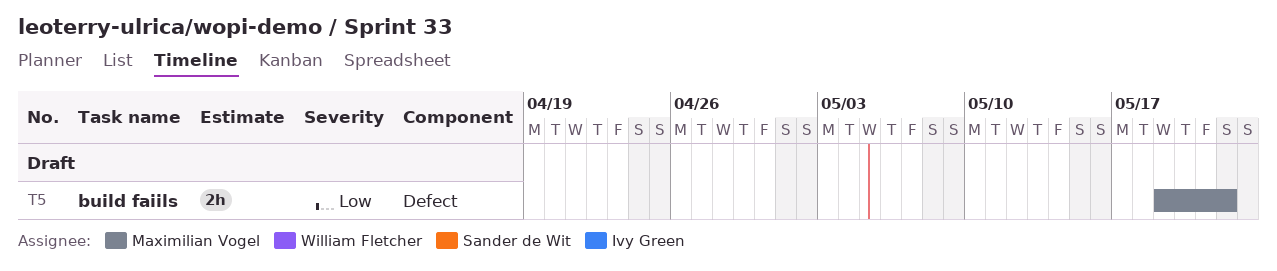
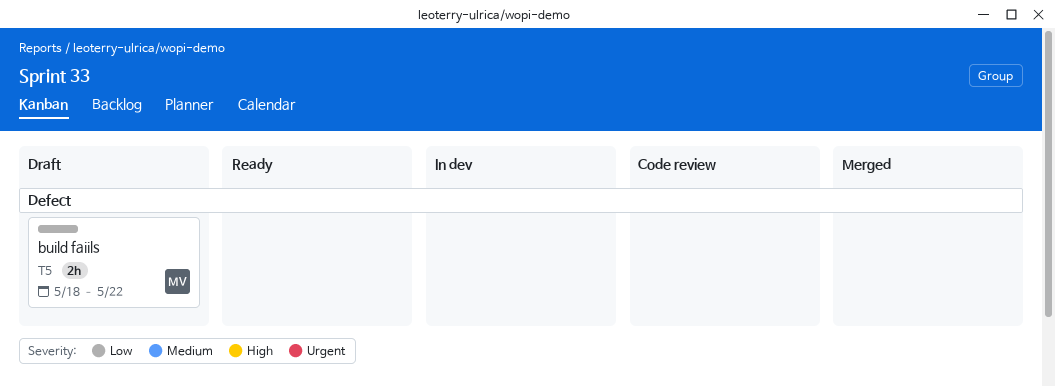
T5, start: May 19 -> May 18

